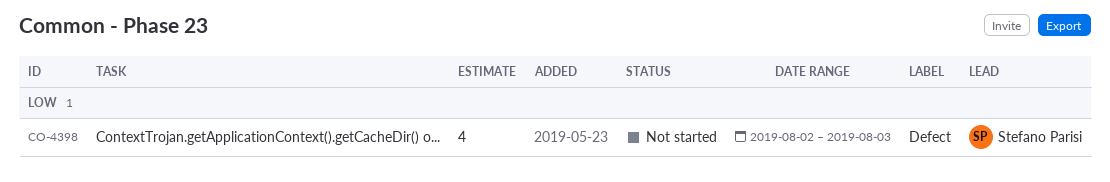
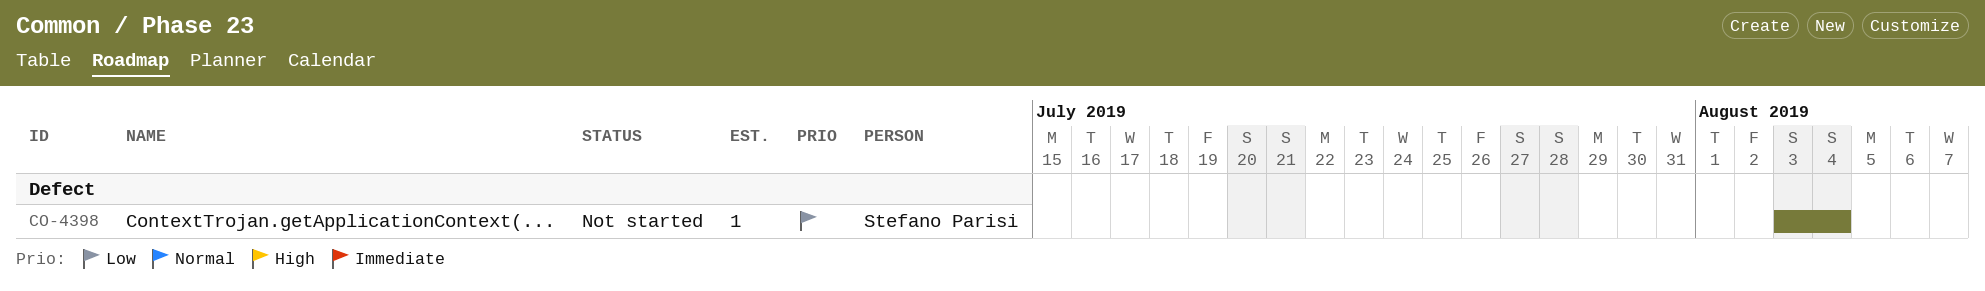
CO-4398, estimate: 4 -> 1
CO-4398, start: Aug 2 -> Aug 3
CO-4398, due: Aug 3 -> Aug 4

